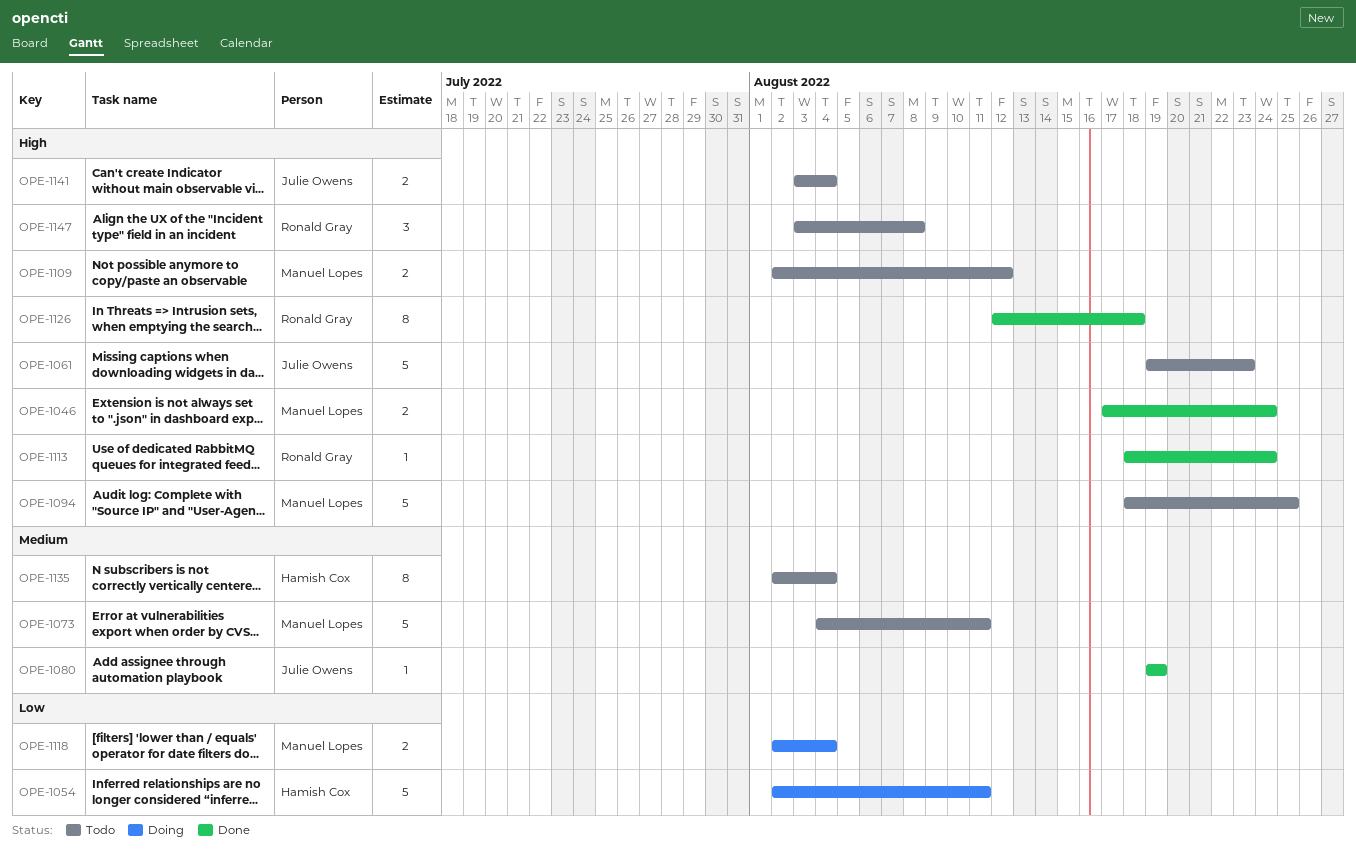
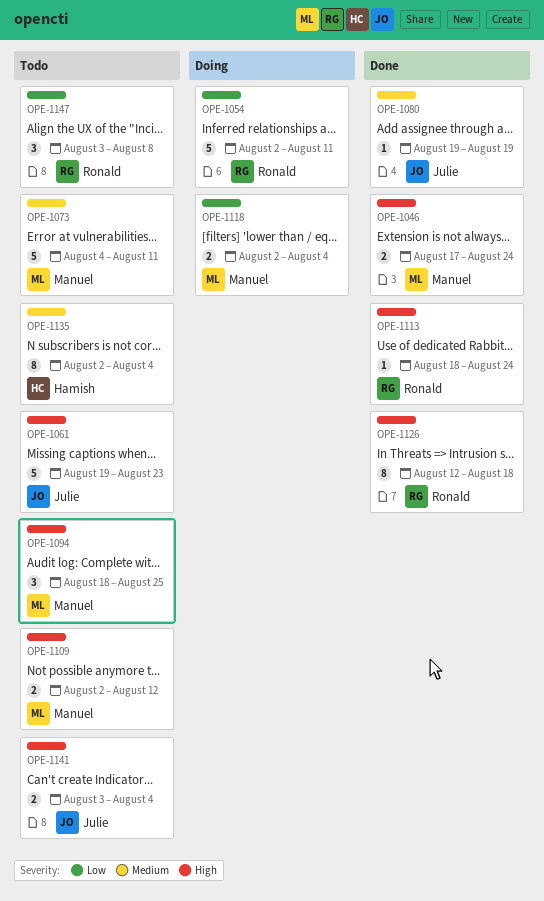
OPE-1054, owner: Hamish Cox -> Ronald Gray
OPE-1094, estimate: 5 -> 3
OPE-1147, priority: High -> Low

